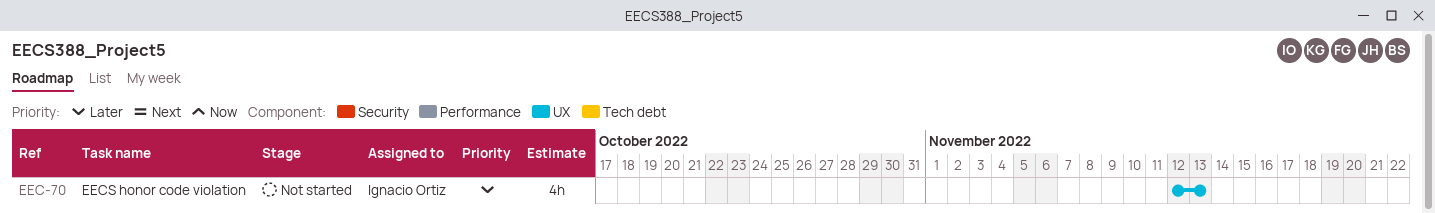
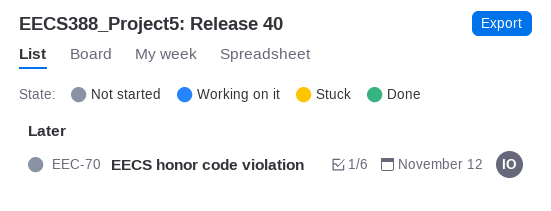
EEC-70, due: Nov 13 -> Nov 12

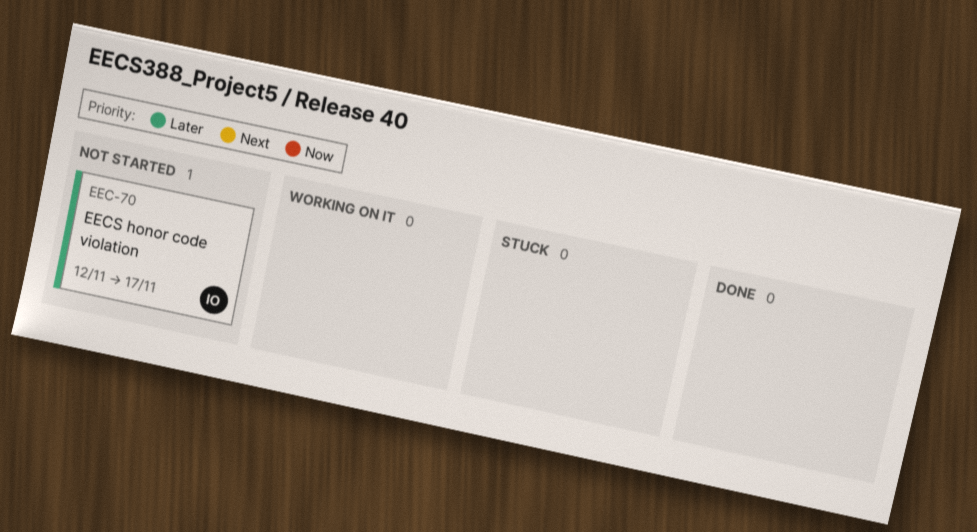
EEC-70, due: Nov 12 -> Nov 17

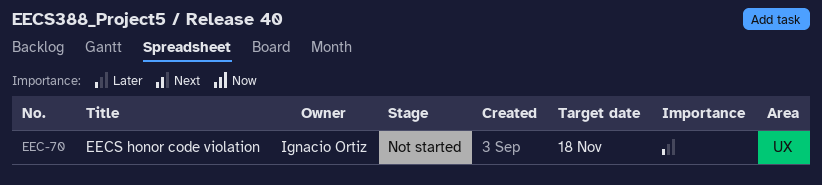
EEC-70, due: Nov 17 -> Nov 18

